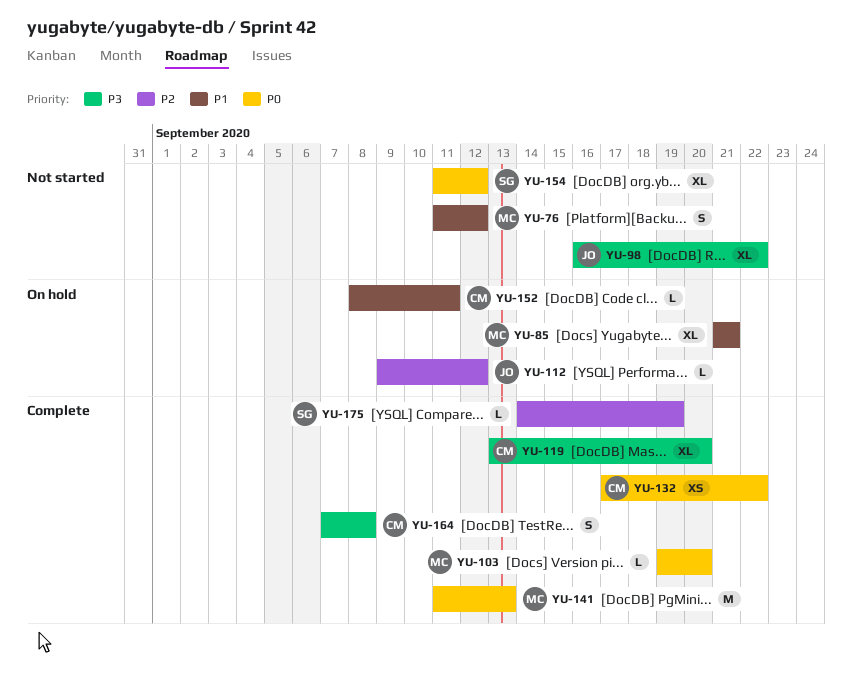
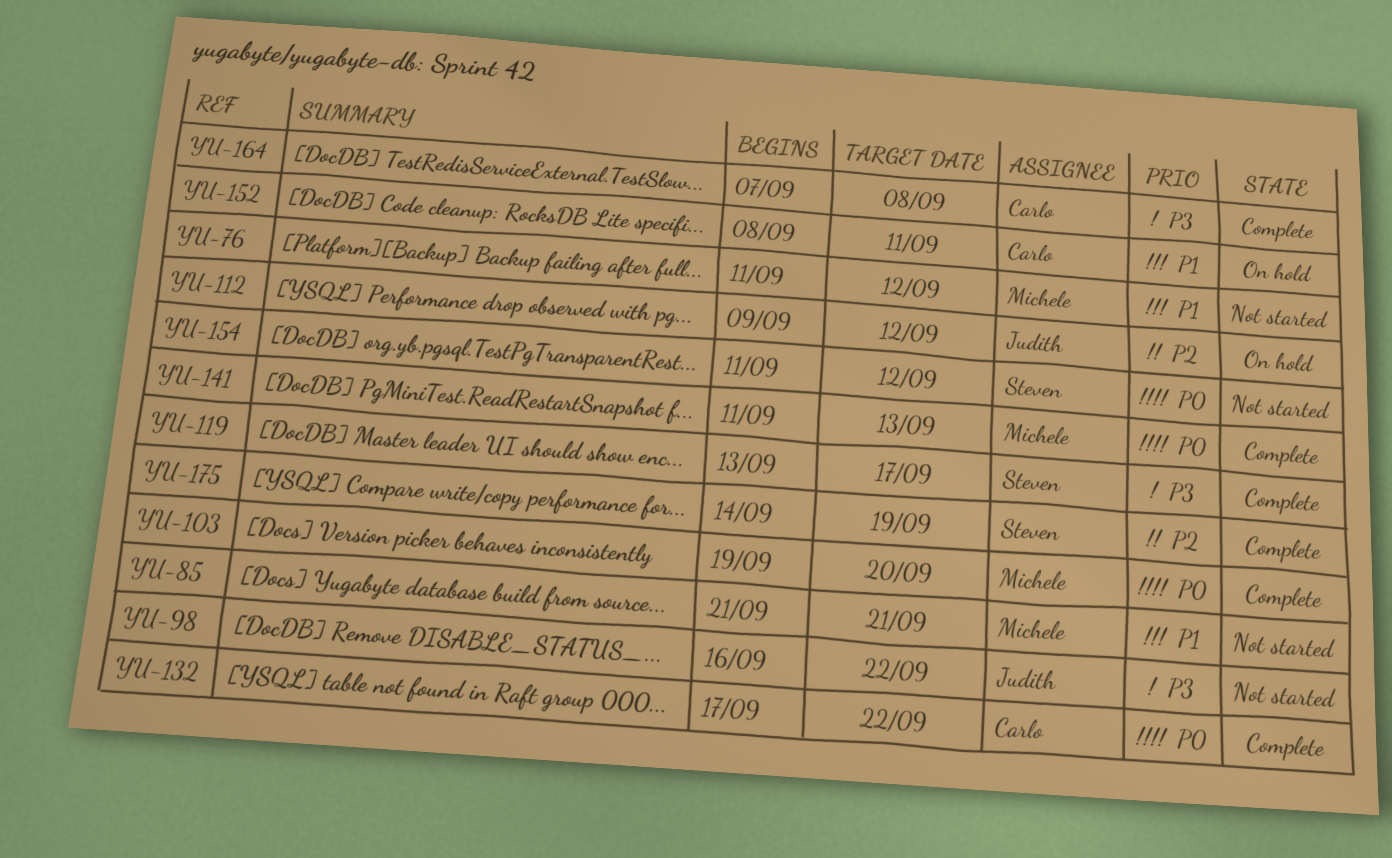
YU-85, status: On hold -> Not started
YU-119, owner: Carlo -> Steven
YU-119, due: Sep 20 -> Sep 17

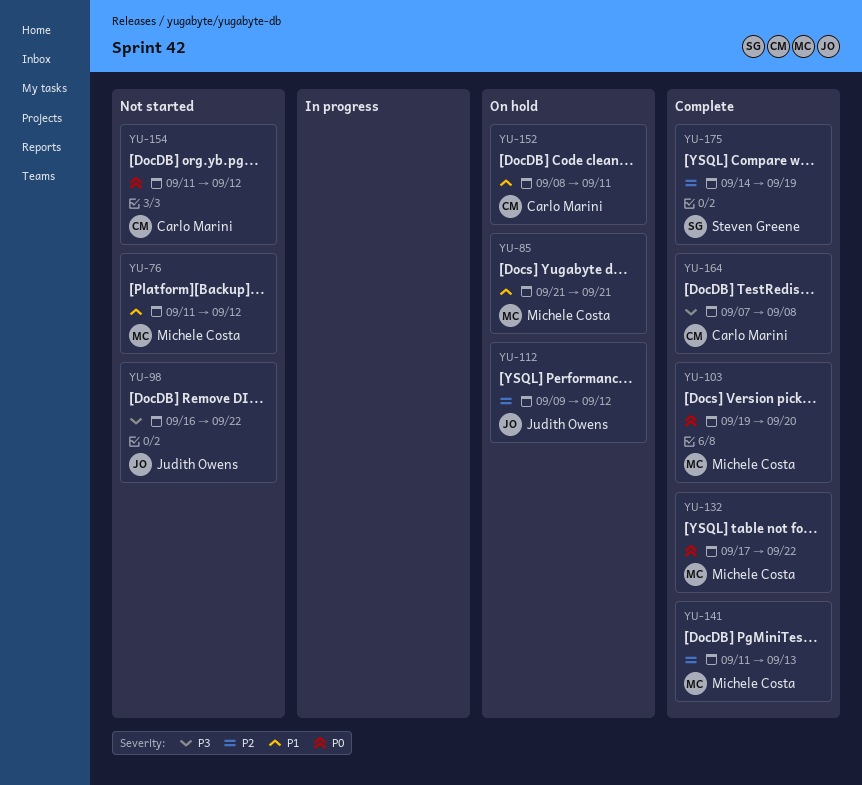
YU-85, status: Not started -> On hold
YU-119: present -> none
YU-132, owner: Carlo Marini -> Michele Costa
YU-141, priority: P0 -> P2
YU-154, owner: Steven Greene -> Carlo Marini

